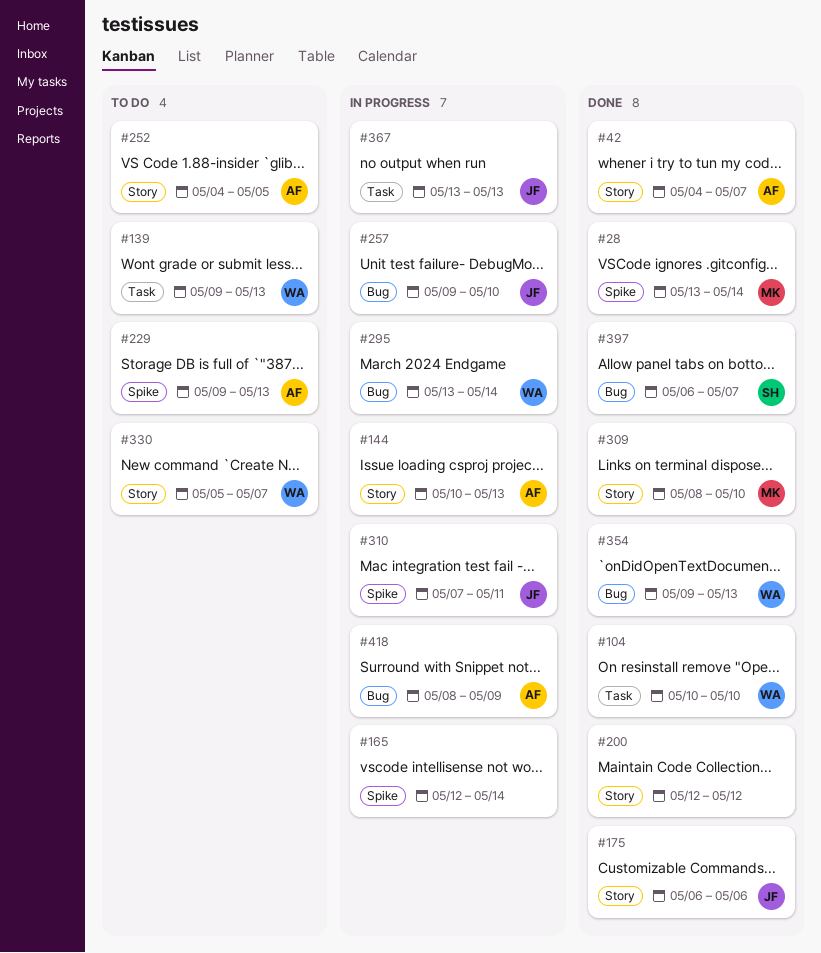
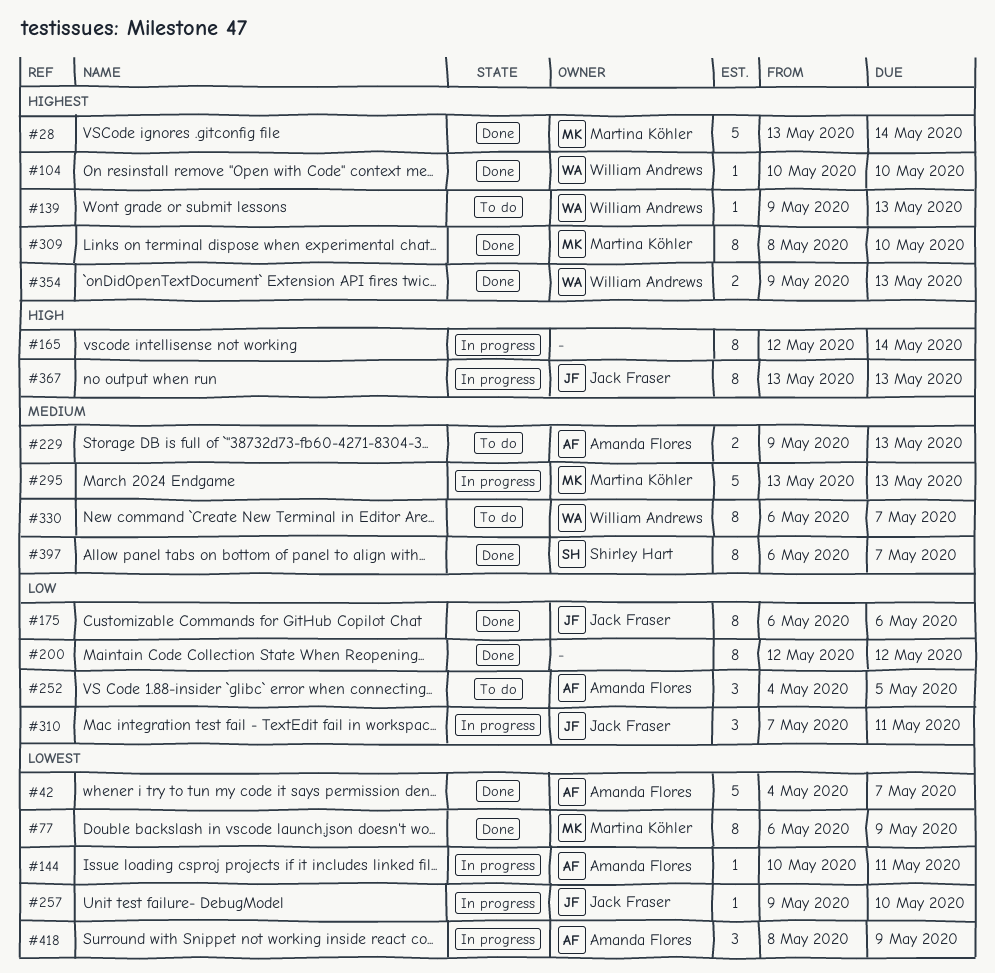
#77: none -> present
#144, due: May 13 -> May 11
#295, owner: William Andrews -> Martina Köhler
#295, due: May 14 -> May 13
#330, start: May 5 -> May 6

